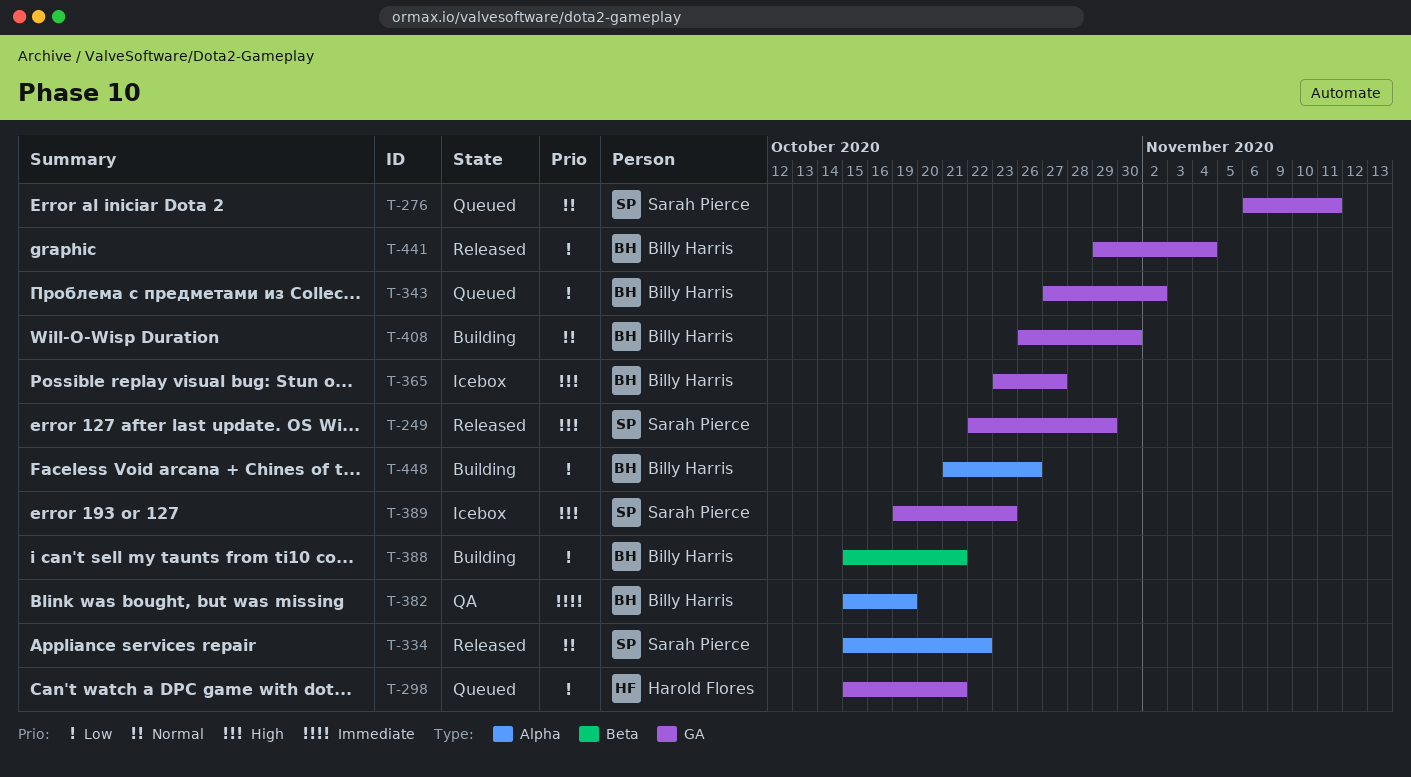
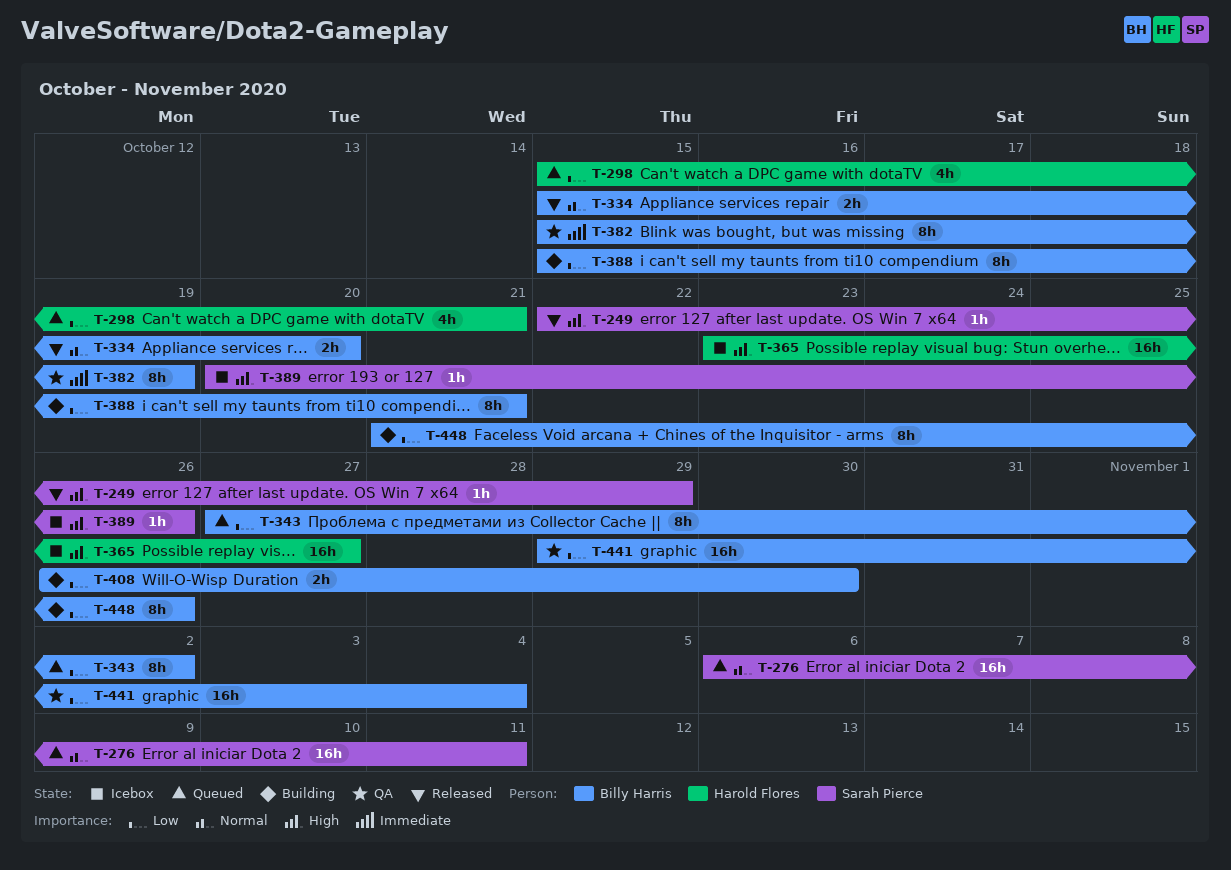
T-334, owner: Sarah Pierce -> Billy Harris
T-334, due: Oct 22 -> Oct 20
T-365, owner: Billy Harris -> Harold Flores
T-389, start: Oct 19 -> Oct 20
T-389, due: Oct 23 -> Oct 26
T-408, priority: Normal -> Low
T-441, status: Released -> QA

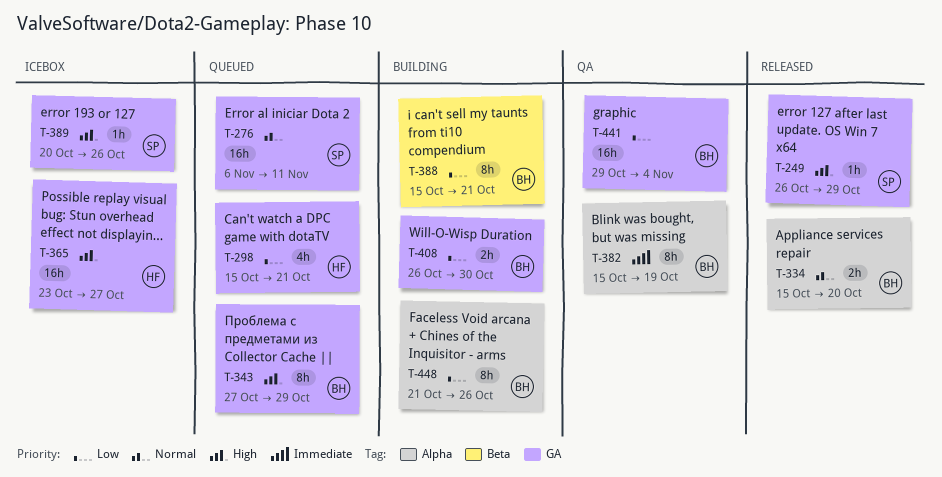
T-249, start: Oct 22 -> Oct 26
T-343, priority: Low -> High
T-343, due: Nov 2 -> Oct 29

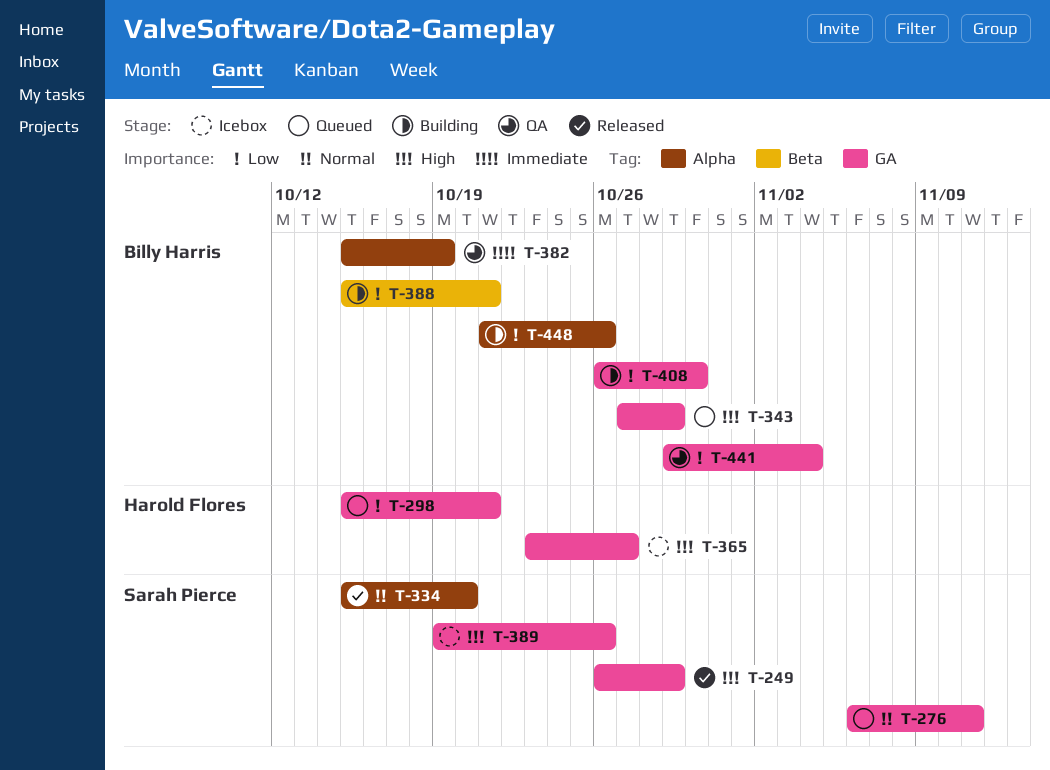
T-334, owner: Billy Harris -> Sarah Pierce
T-389, start: Oct 20 -> Oct 19

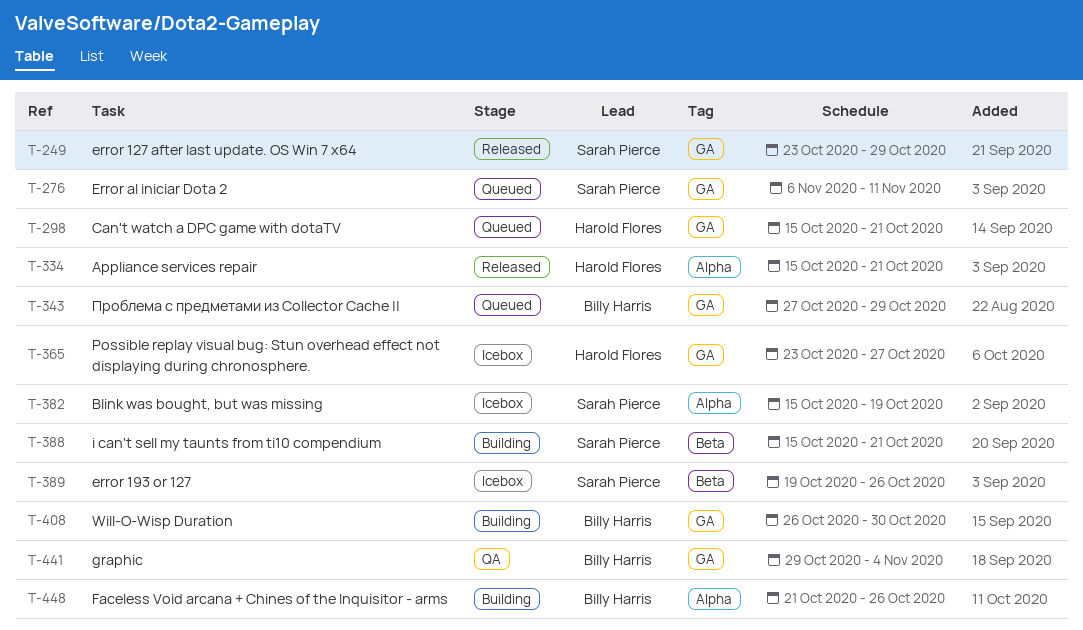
T-249, start: Oct 26 -> Oct 23
T-334, owner: Sarah Pierce -> Harold Flores
T-334, due: Oct 20 -> Oct 21
T-382, status: QA -> Icebox
T-382, owner: Billy Harris -> Sarah Pierce
T-388, owner: Billy Harris -> Sarah Pierce
T-389, label: GA -> Beta

